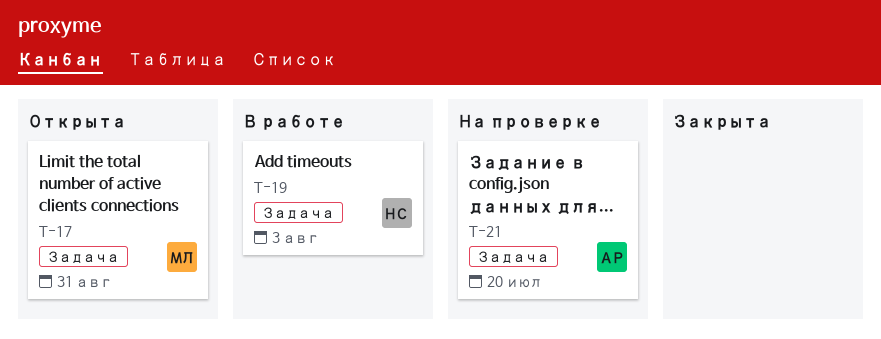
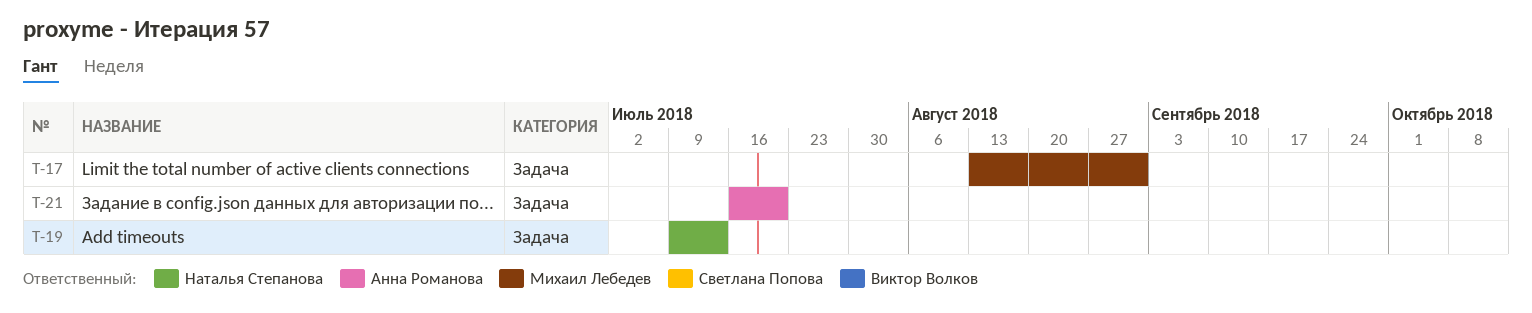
T-19, due: Aug 3 -> Jul 13

